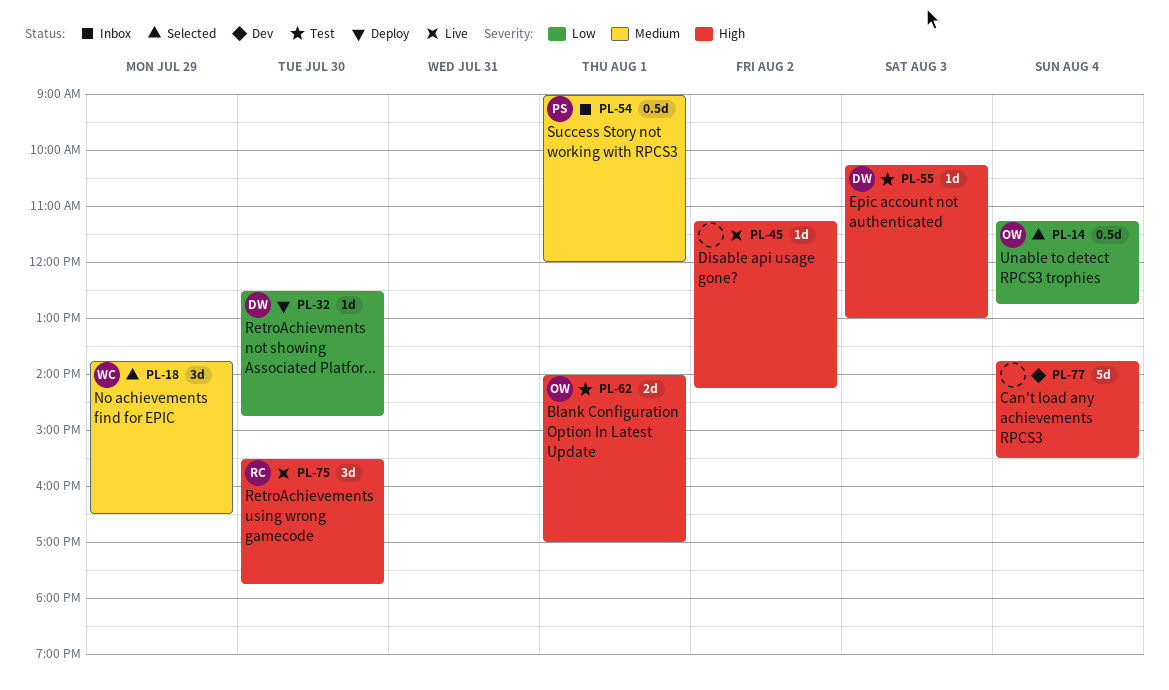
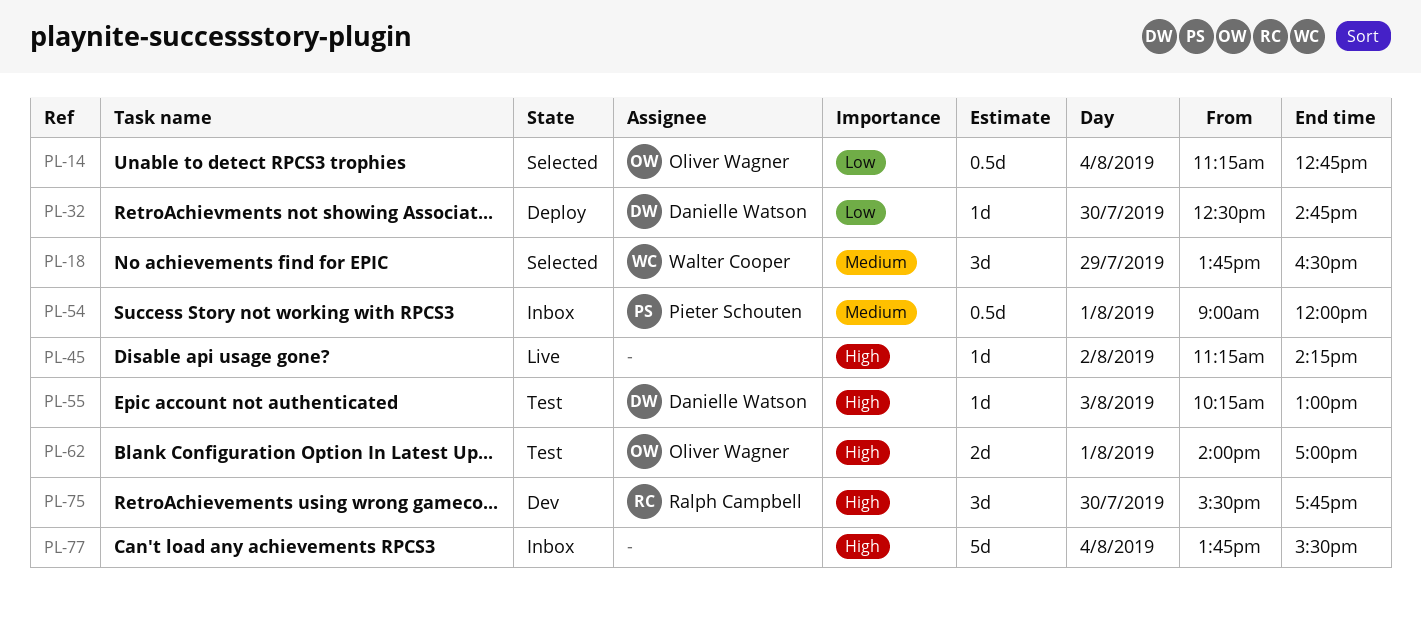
PL-75, status: Live -> Dev
PL-77, status: Dev -> Inbox

